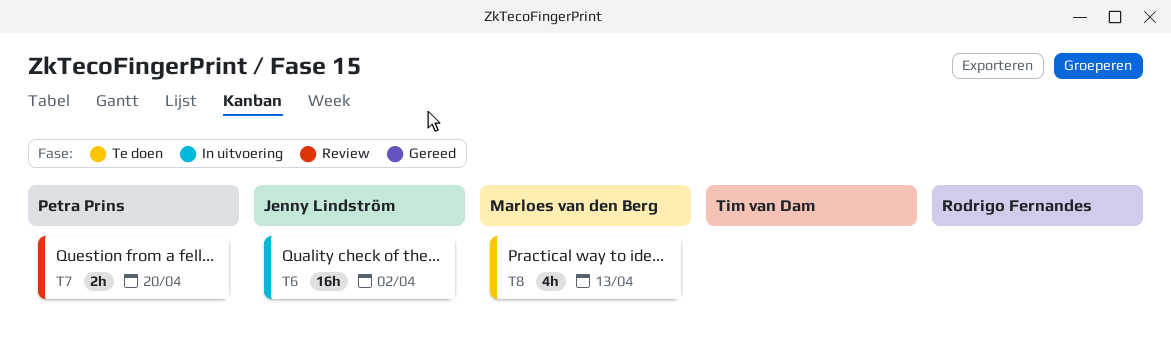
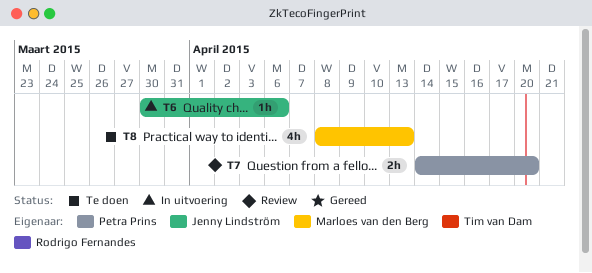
T6, estimate: 16h -> 1h
T6, due: Apr 2 -> Apr 6

